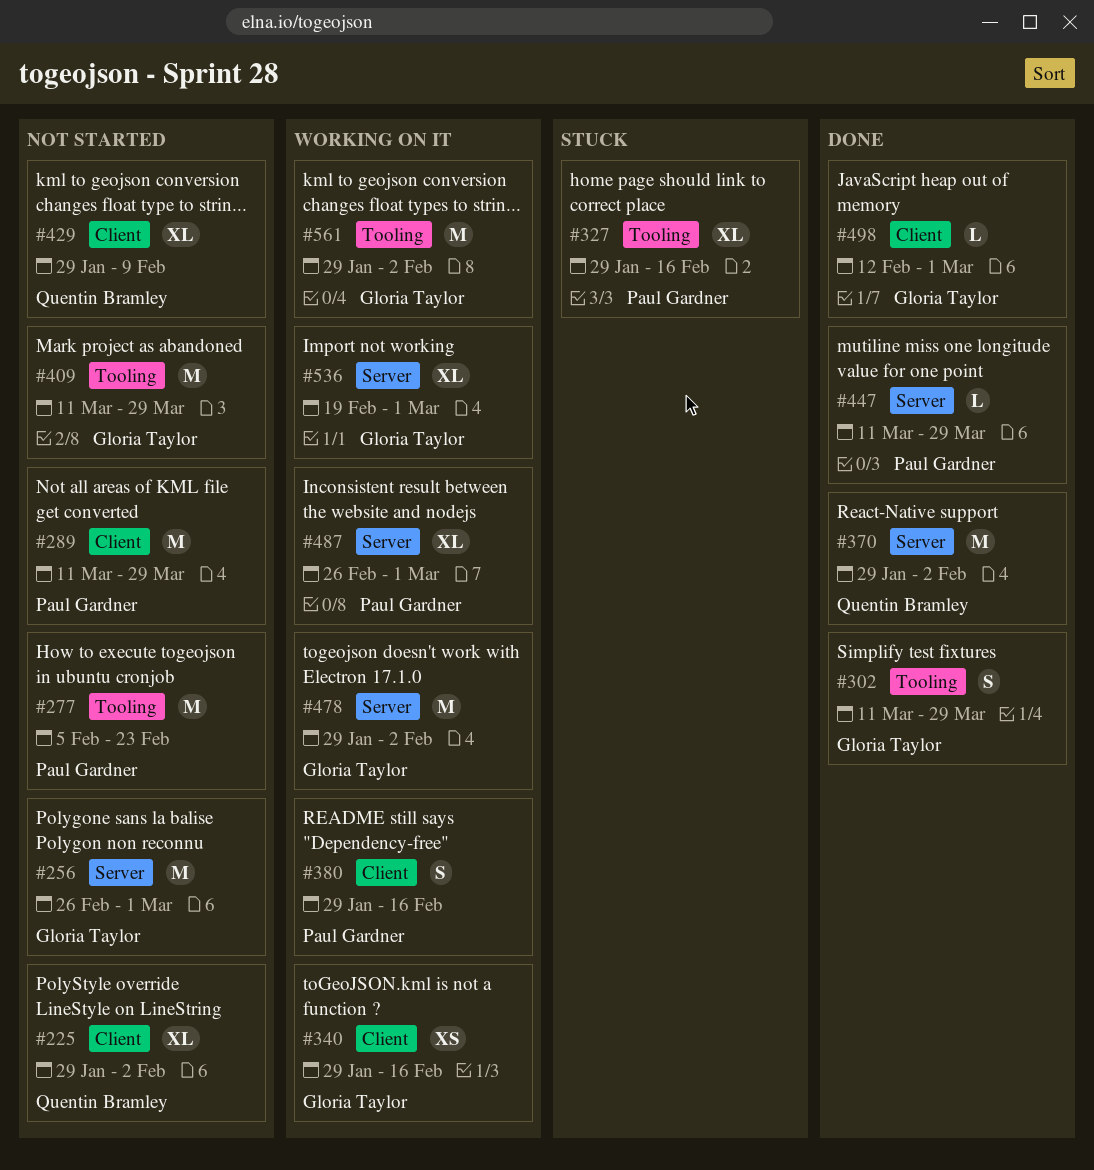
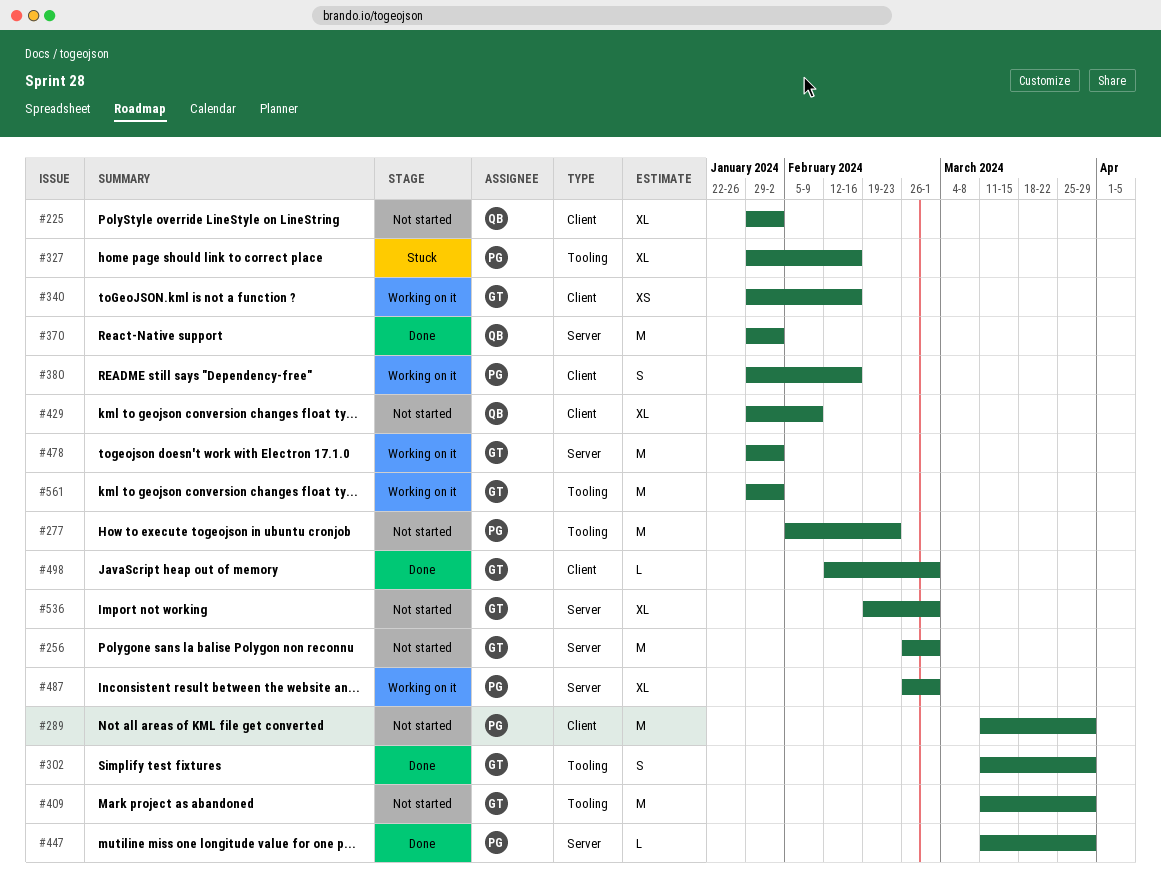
#536, status: Working on it -> Not started

